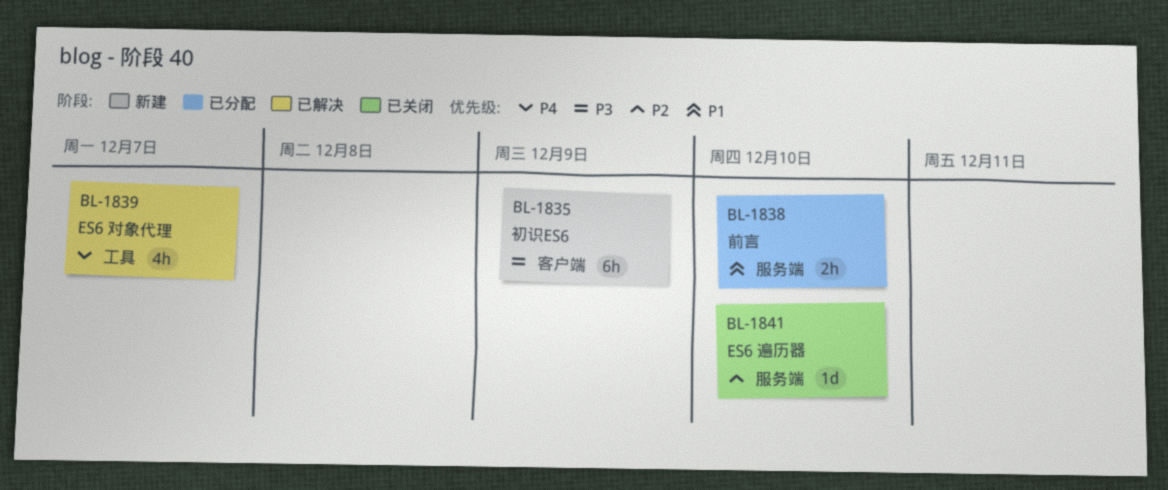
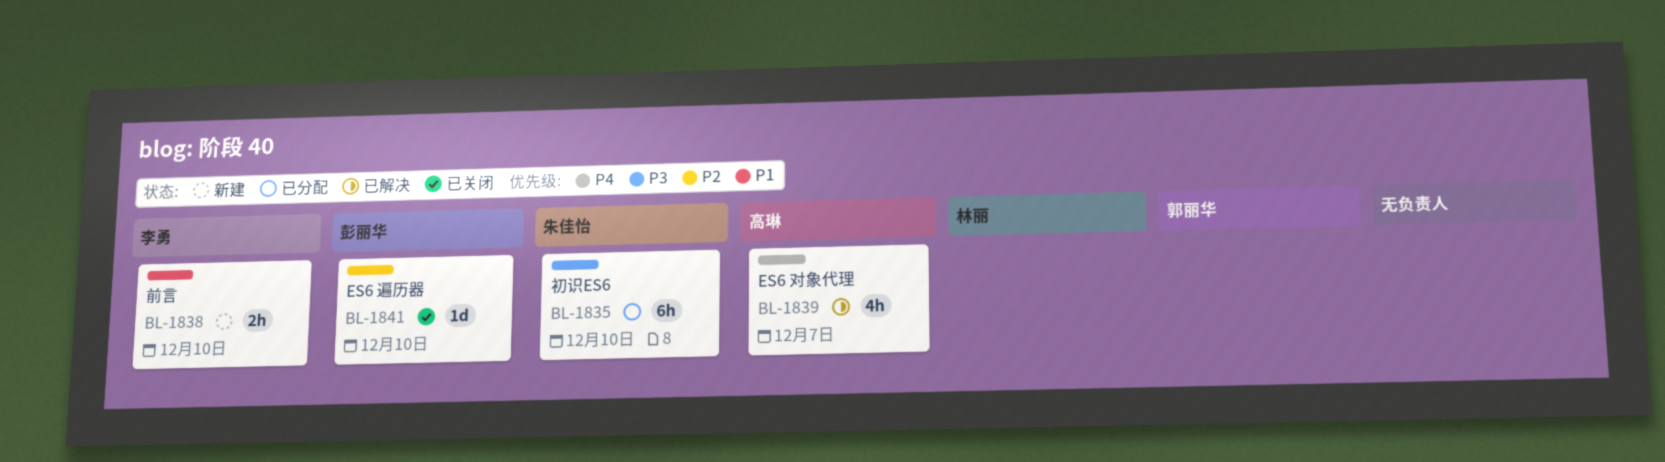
BL-1835, status: 新建 -> 已分配
BL-1835, due: Dec 9 -> Dec 10
BL-1838, status: 已分配 -> 新建

